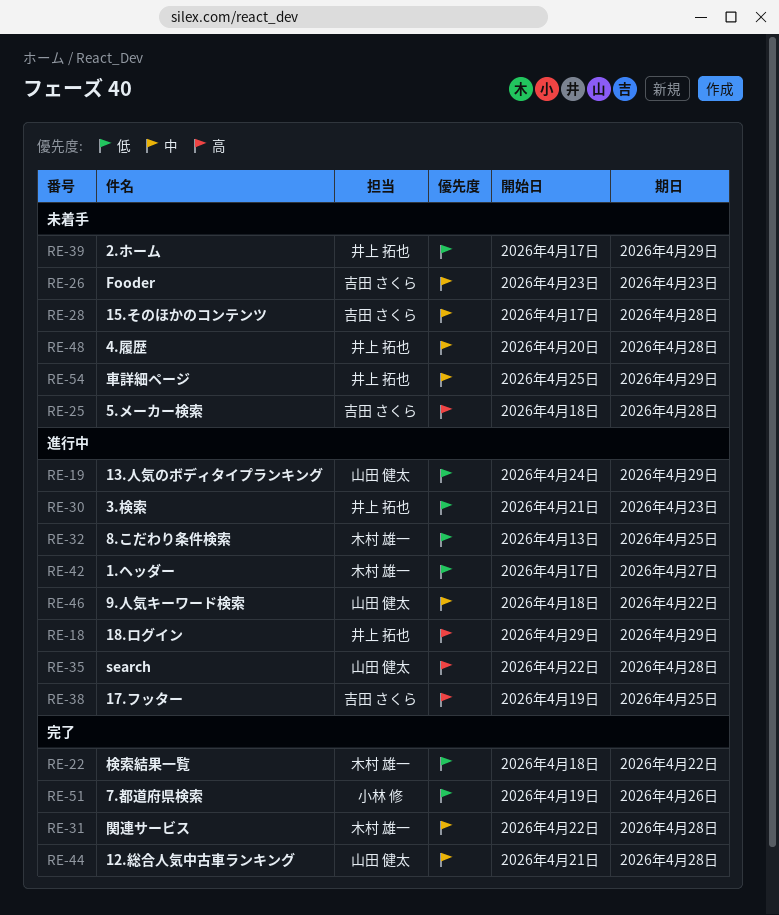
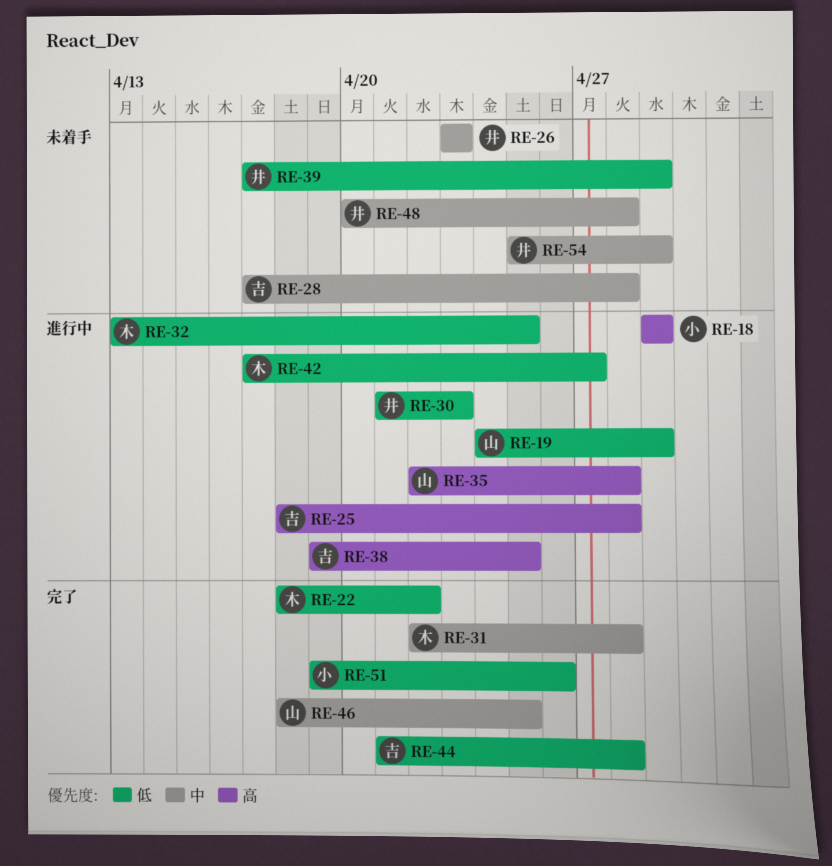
RE-18, owner: 井上 拓也 -> 小林 修
RE-25, status: 未着手 -> 進行中
RE-26, owner: 吉田 さくら -> 井上 拓也
RE-44, owner: 山田 健太 -> 吉田 さくら
RE-44, priority: 中 -> 低
RE-46, status: 進行中 -> 完了
RE-46, due: Apr 22 -> Apr 25

